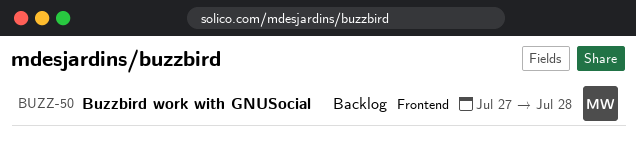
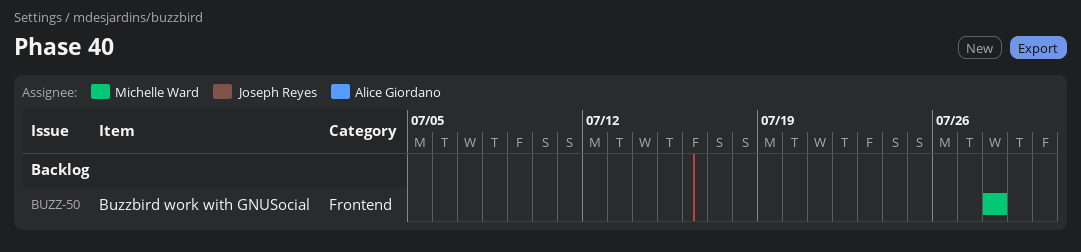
BUZZ-50, start: Jul 27 -> Jul 28

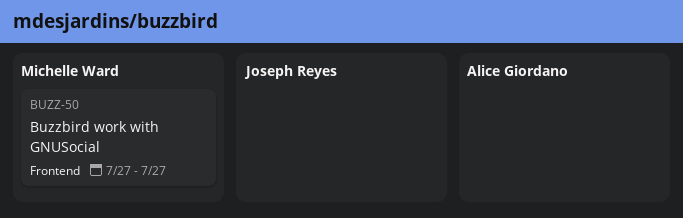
BUZZ-50, start: Jul 28 -> Jul 27
BUZZ-50, due: Jul 28 -> Jul 27

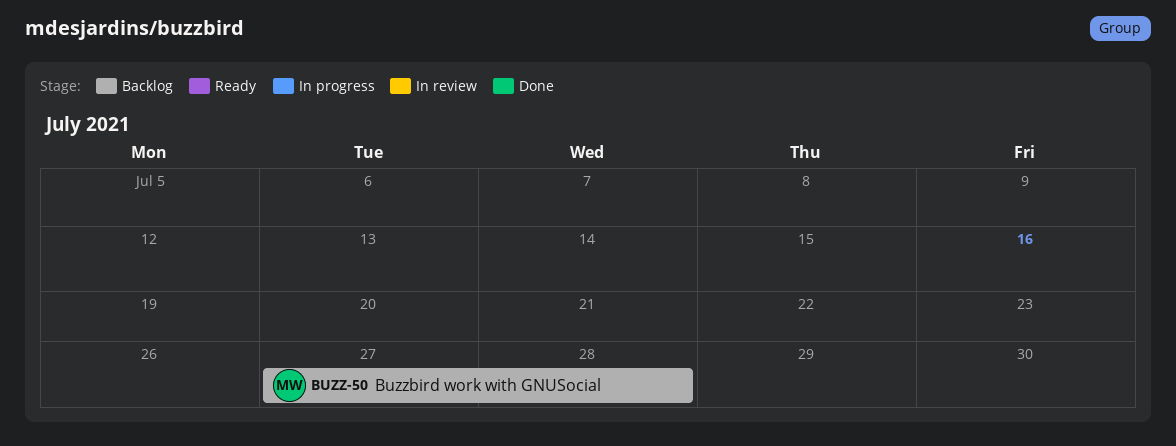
BUZZ-50, due: Jul 27 -> Jul 28

